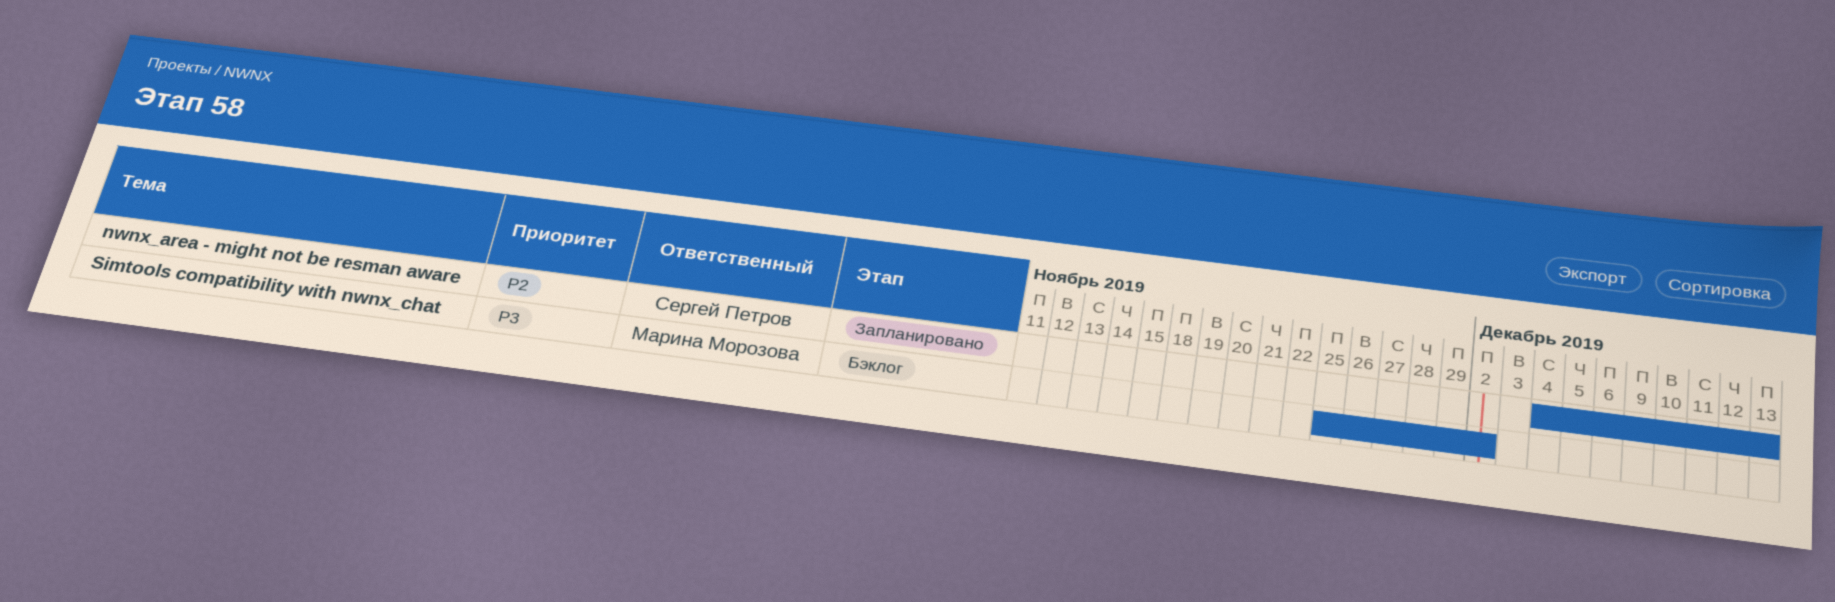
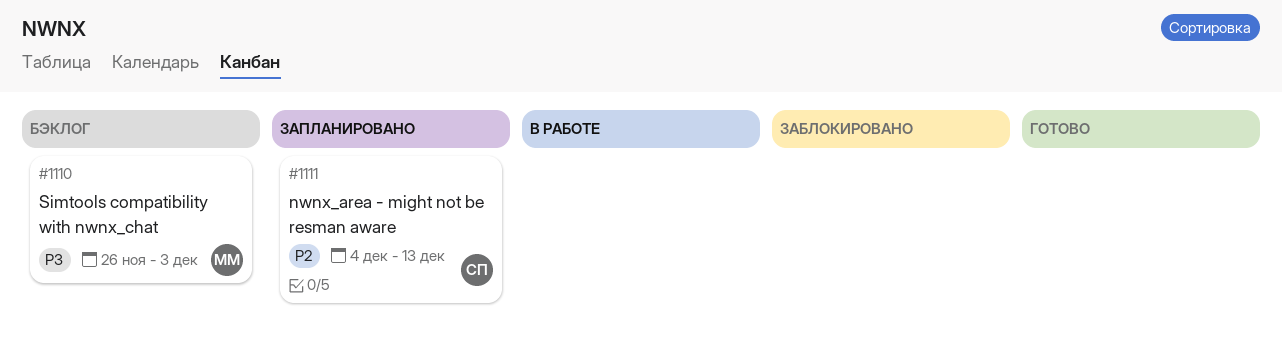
Simtools compatibility with nwnx_chat, start: Nov 25 -> Nov 26
Simtools compatibility with nwnx_chat, due: Dec 2 -> Dec 3

